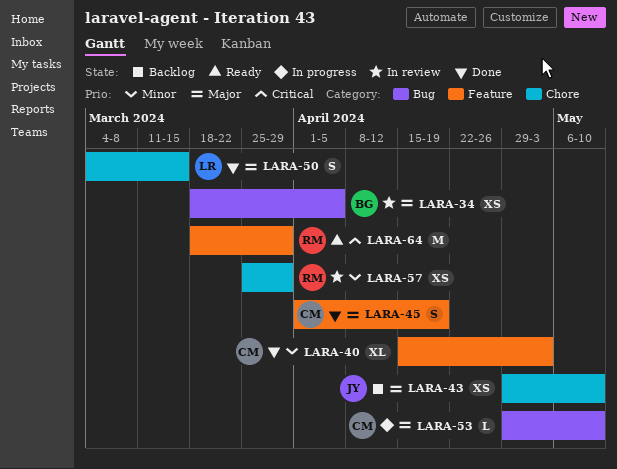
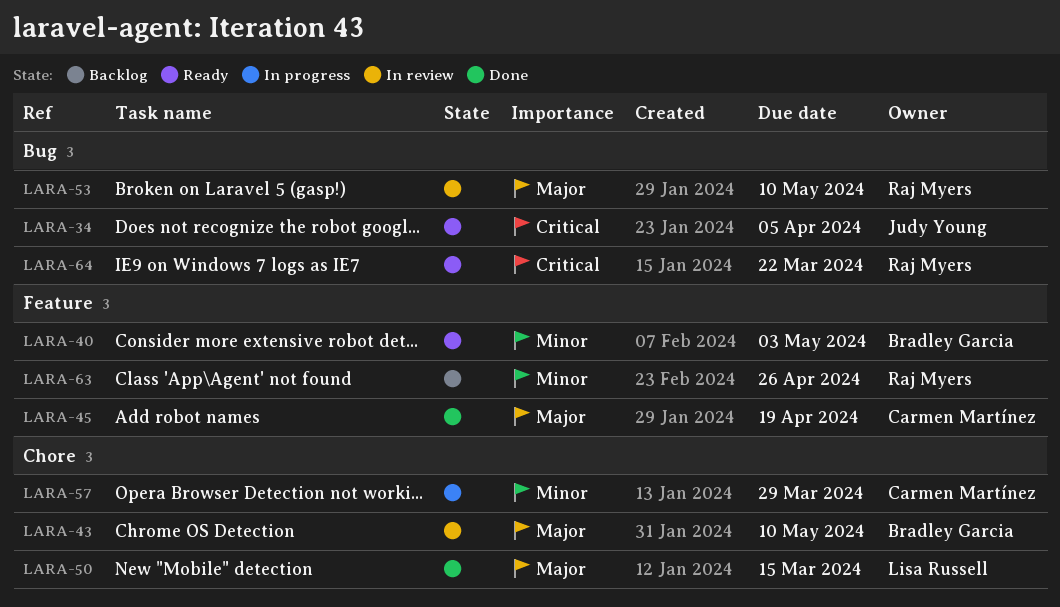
LARA-34, status: In review -> Ready
LARA-34, owner: Bradley Garcia -> Judy Young
LARA-34, priority: Major -> Critical
LARA-40, status: Done -> Ready
LARA-40, owner: Carmen Martínez -> Bradley Garcia
LARA-43, status: Backlog -> In review
LARA-43, owner: Judy Young -> Bradley Garcia
LARA-53, status: In progress -> In review
LARA-53, owner: Carmen Martínez -> Raj Myers
LARA-57, status: In review -> In progress
LARA-57, owner: Raj Myers -> Carmen Martínez
LARA-63: none -> present
LARA-64, label: Feature -> Bug
LARA-64, due: Mar 29 -> Mar 22

